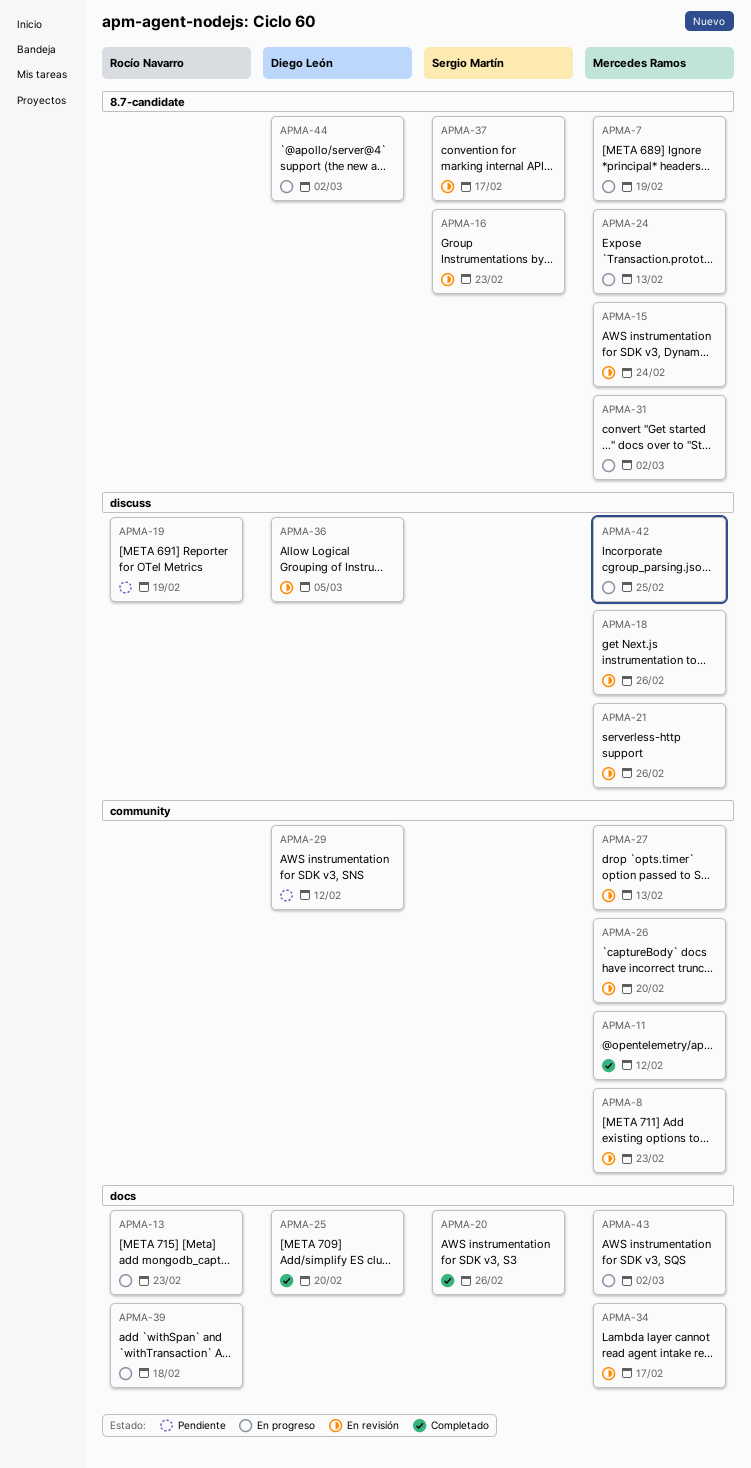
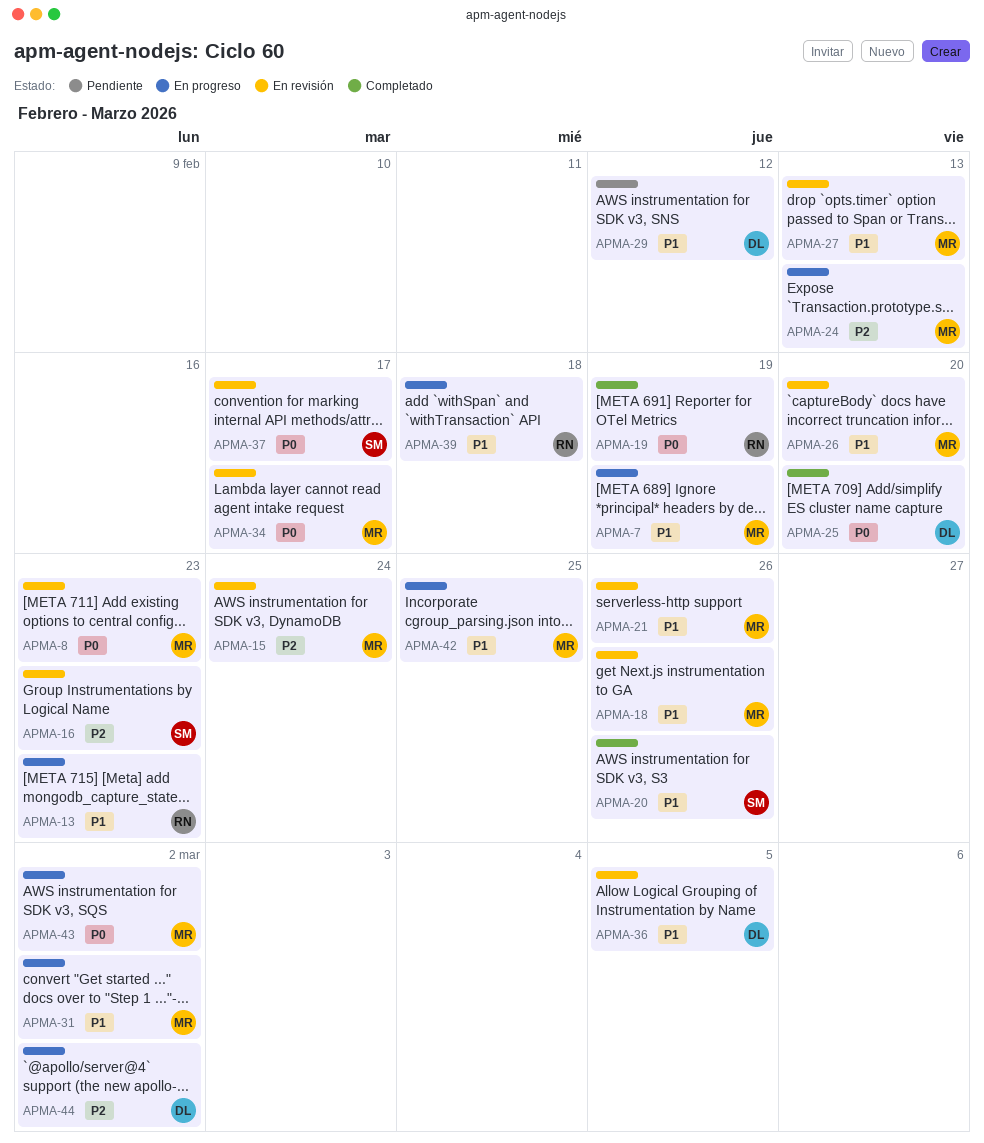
APMA-11: present -> none
APMA-19, status: Pendiente -> Completado

